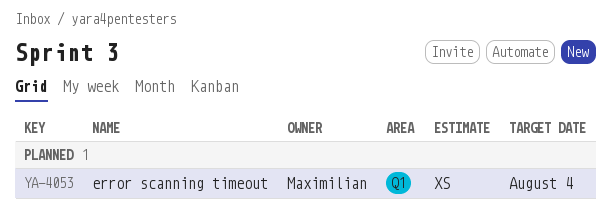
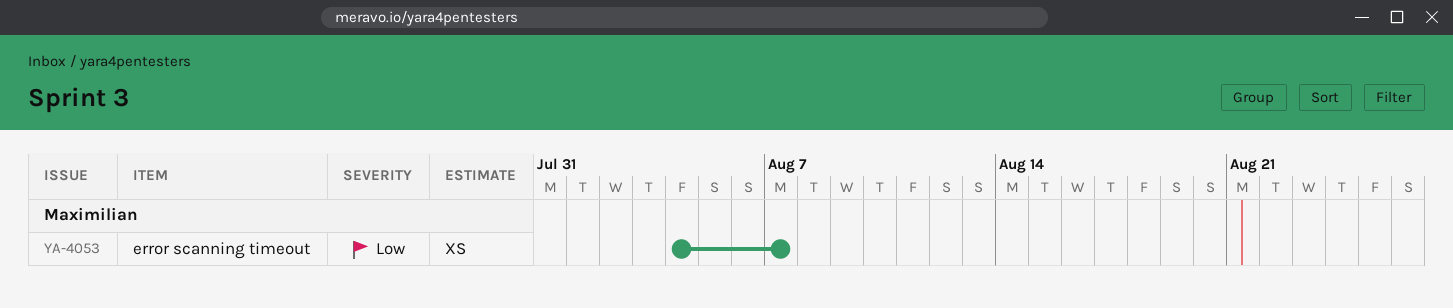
YA-4053, due: Aug 4 -> Aug 7

